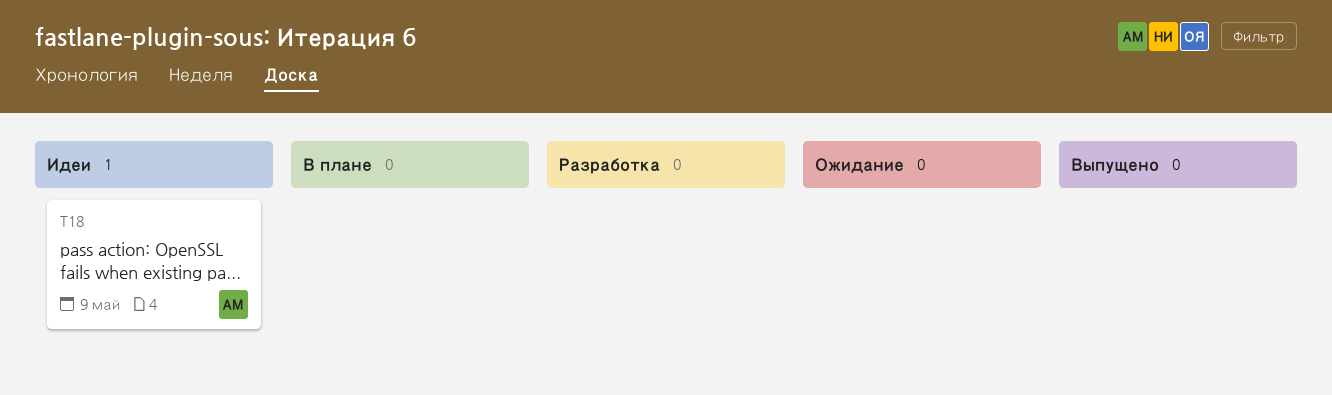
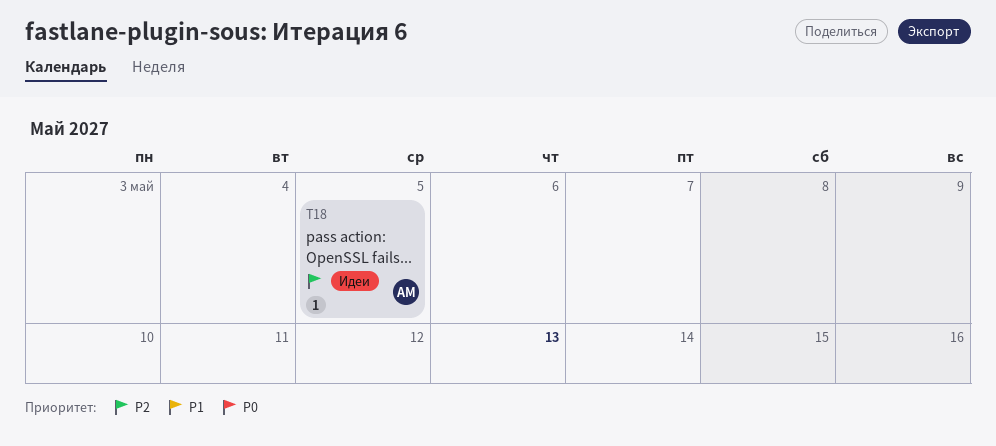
T18, due: May 9 -> May 5

